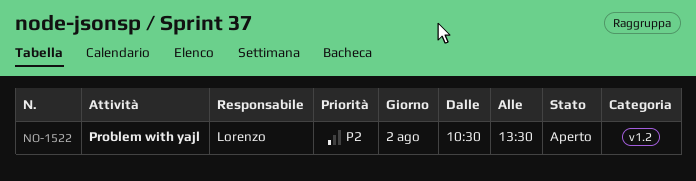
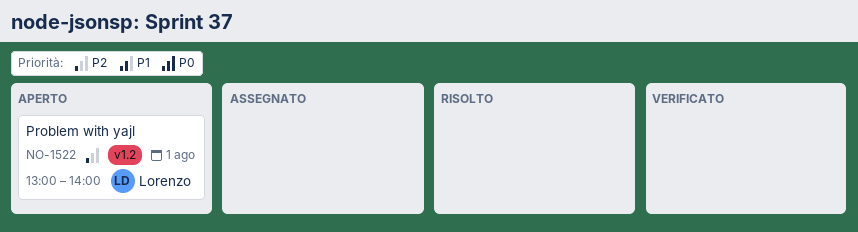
NO-1522, day: Aug 2 -> Aug 1
NO-1522, begins: 10:30 -> 13:00
NO-1522, ends: 13:30 -> 14:00

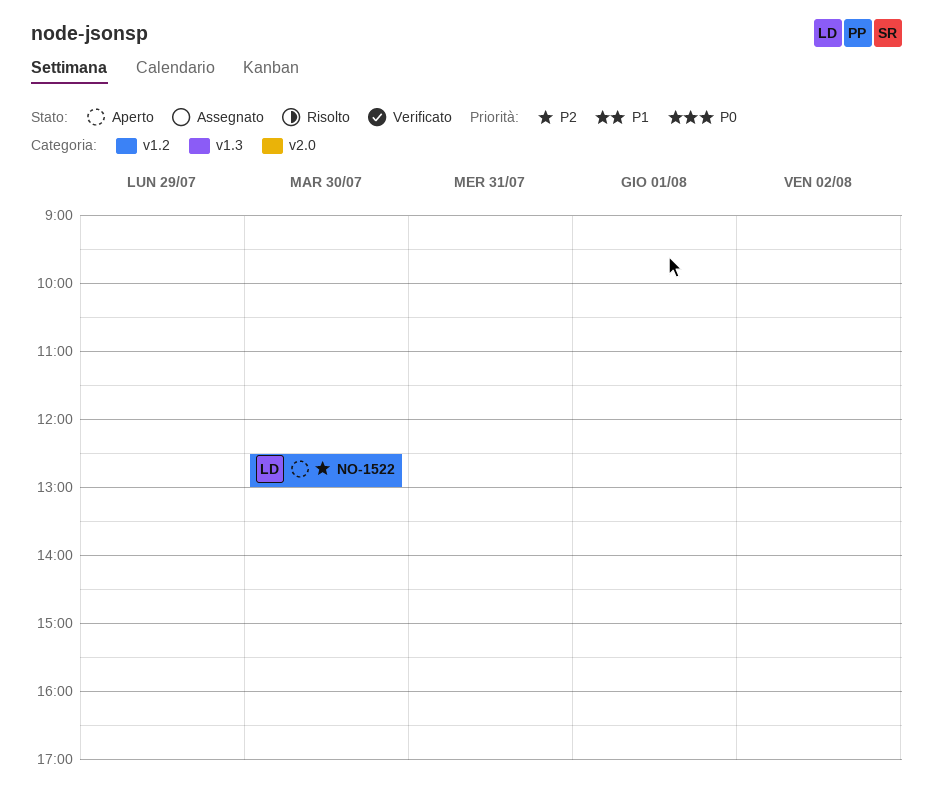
NO-1522, day: Aug 1 -> Jul 30
NO-1522, begins: 13:00 -> 12:30
NO-1522, ends: 14:00 -> 13:00

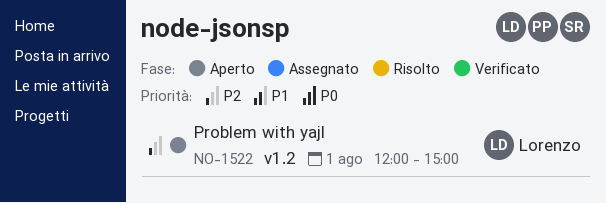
NO-1522, day: Jul 30 -> Aug 1
NO-1522, begins: 12:30 -> 12:00
NO-1522, ends: 13:00 -> 15:00

